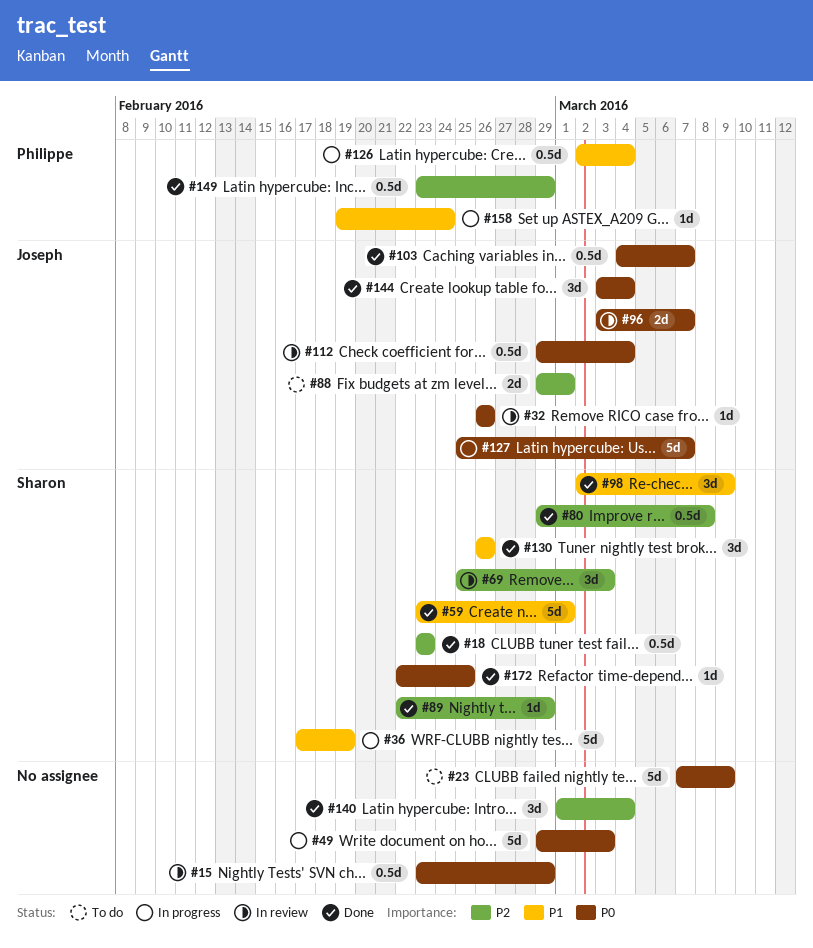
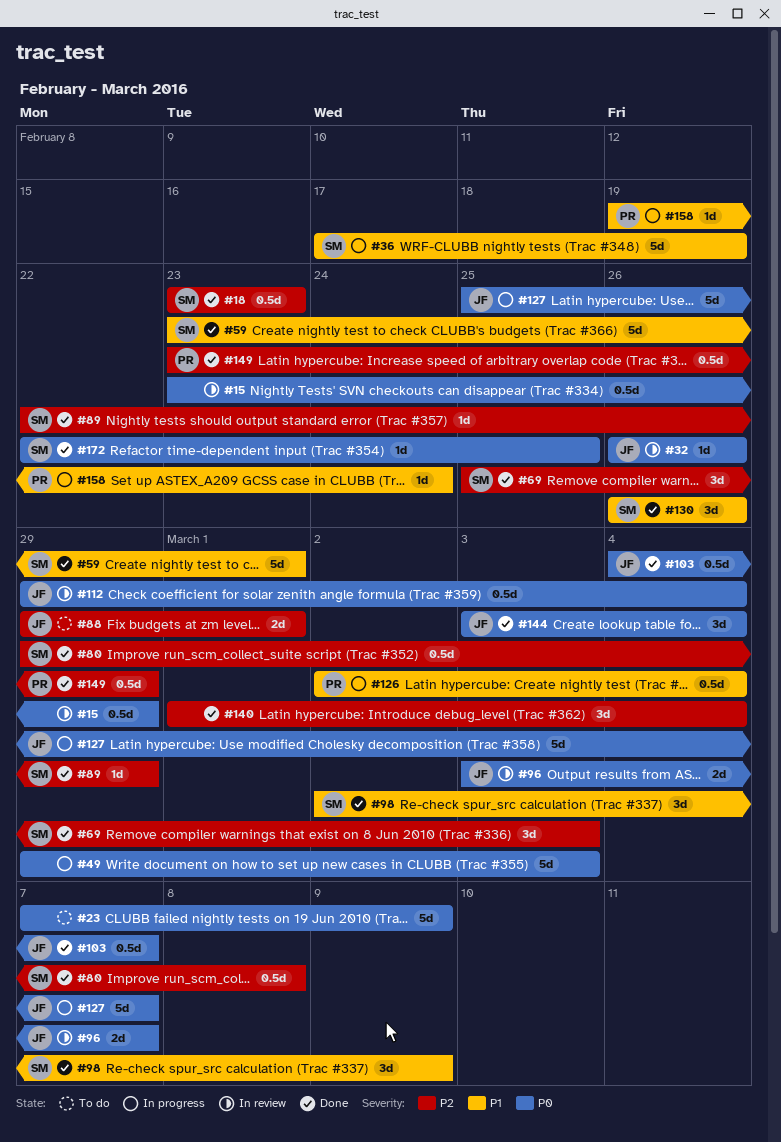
#69, status: In review -> Done

